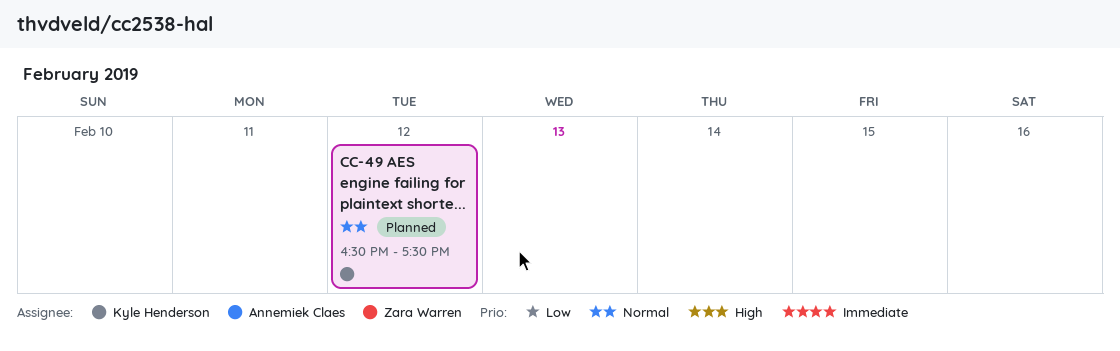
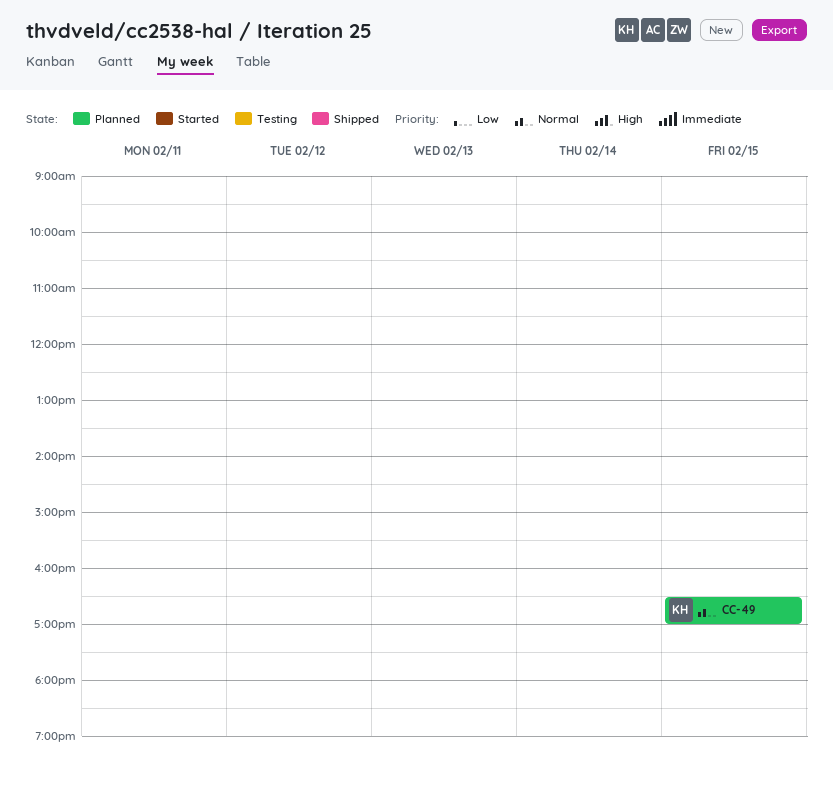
CC-49, day: Feb 12 -> Feb 15
CC-49, ends: 17:30 -> 17:00

